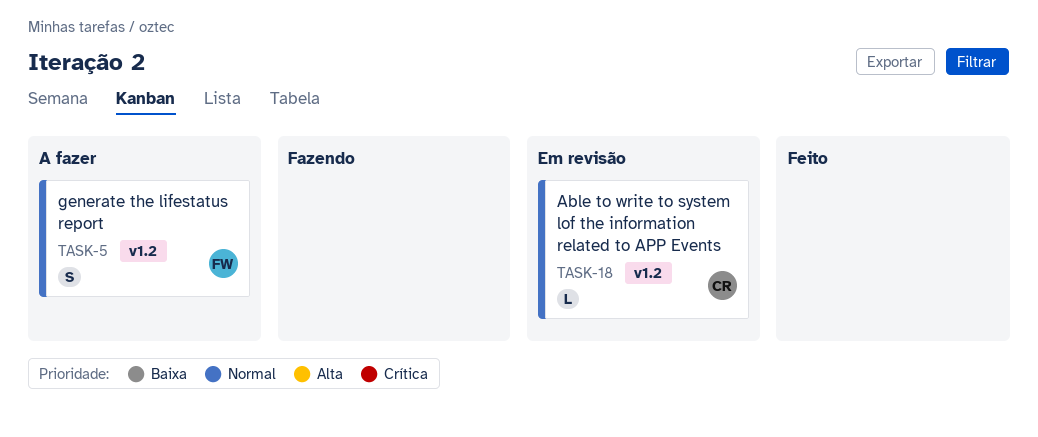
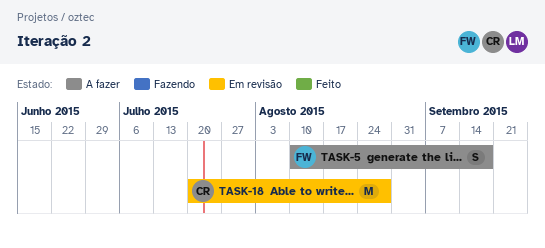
TASK-18, estimate: L -> M

